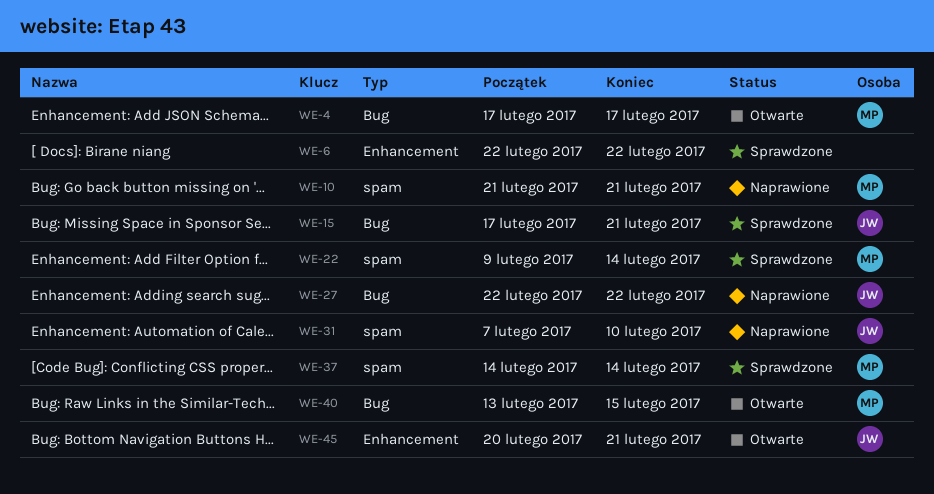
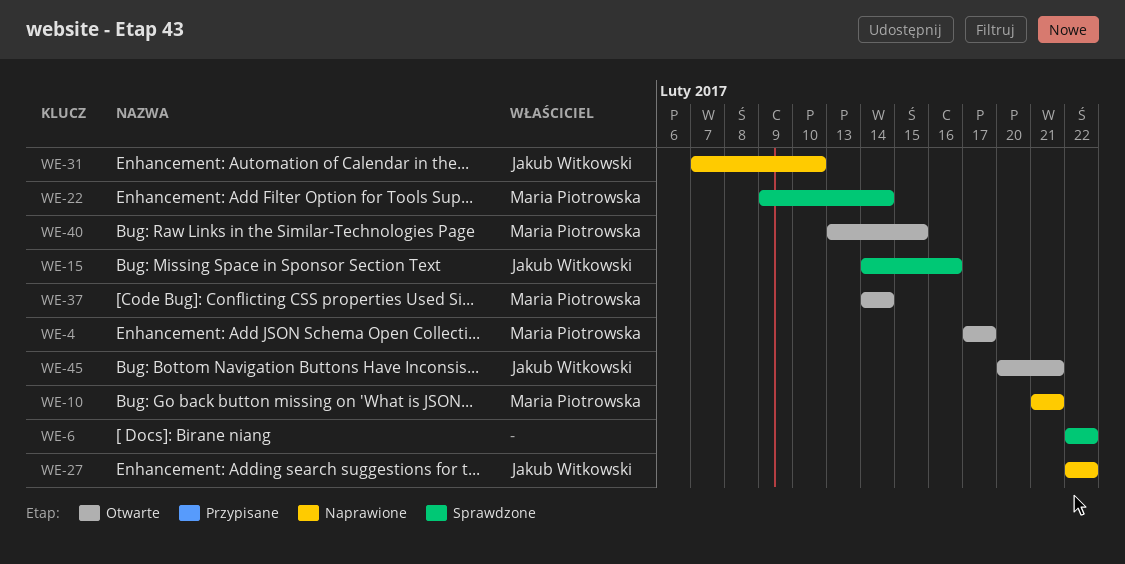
WE-15, start: Feb 17 -> Feb 14
WE-15, due: Feb 21 -> Feb 16
WE-37, status: Sprawdzone -> Otwarte

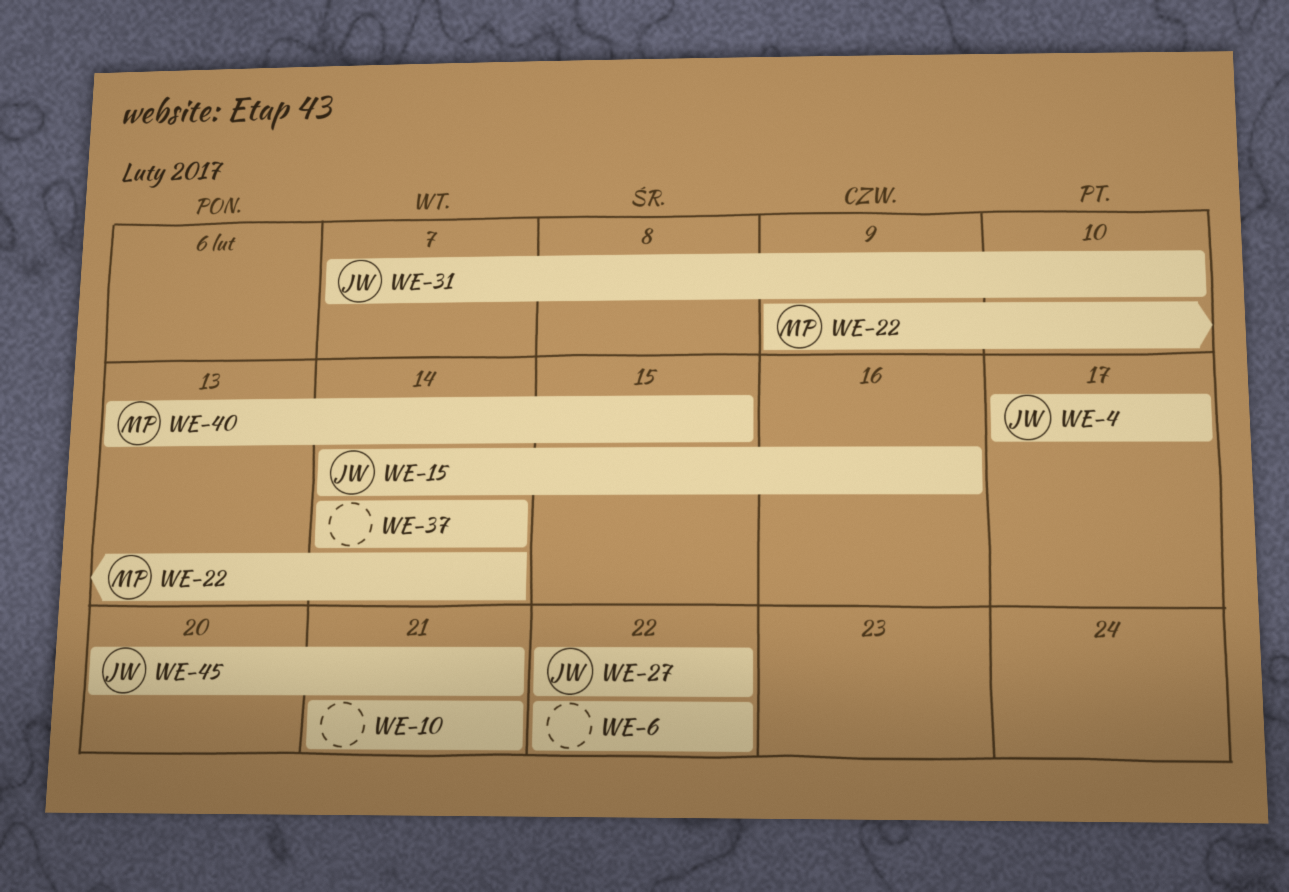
WE-4, owner: Maria Piotrowska -> Jakub Witkowski
WE-10, owner: Maria Piotrowska -> none
WE-37, owner: Maria Piotrowska -> none

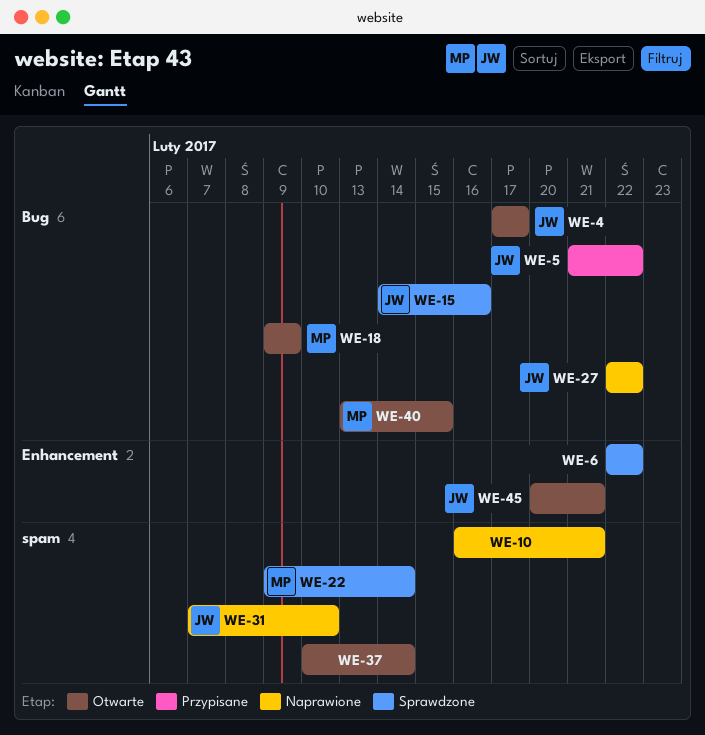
WE-5: none -> present
WE-10, start: Feb 21 -> Feb 16
WE-18: none -> present
WE-37, start: Feb 14 -> Feb 10

